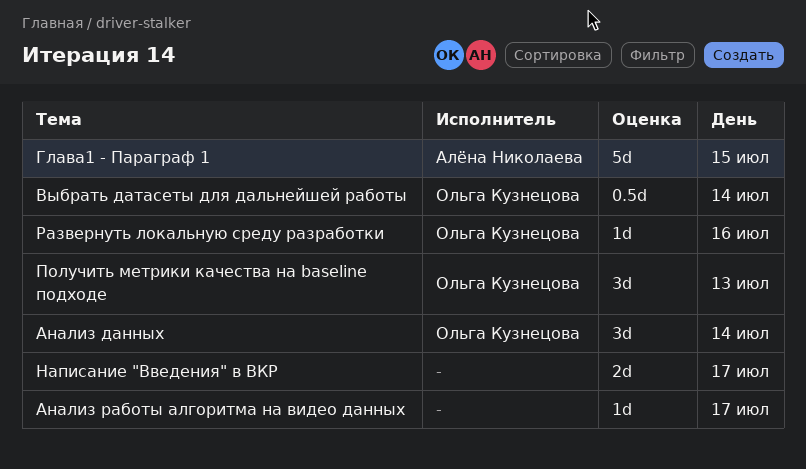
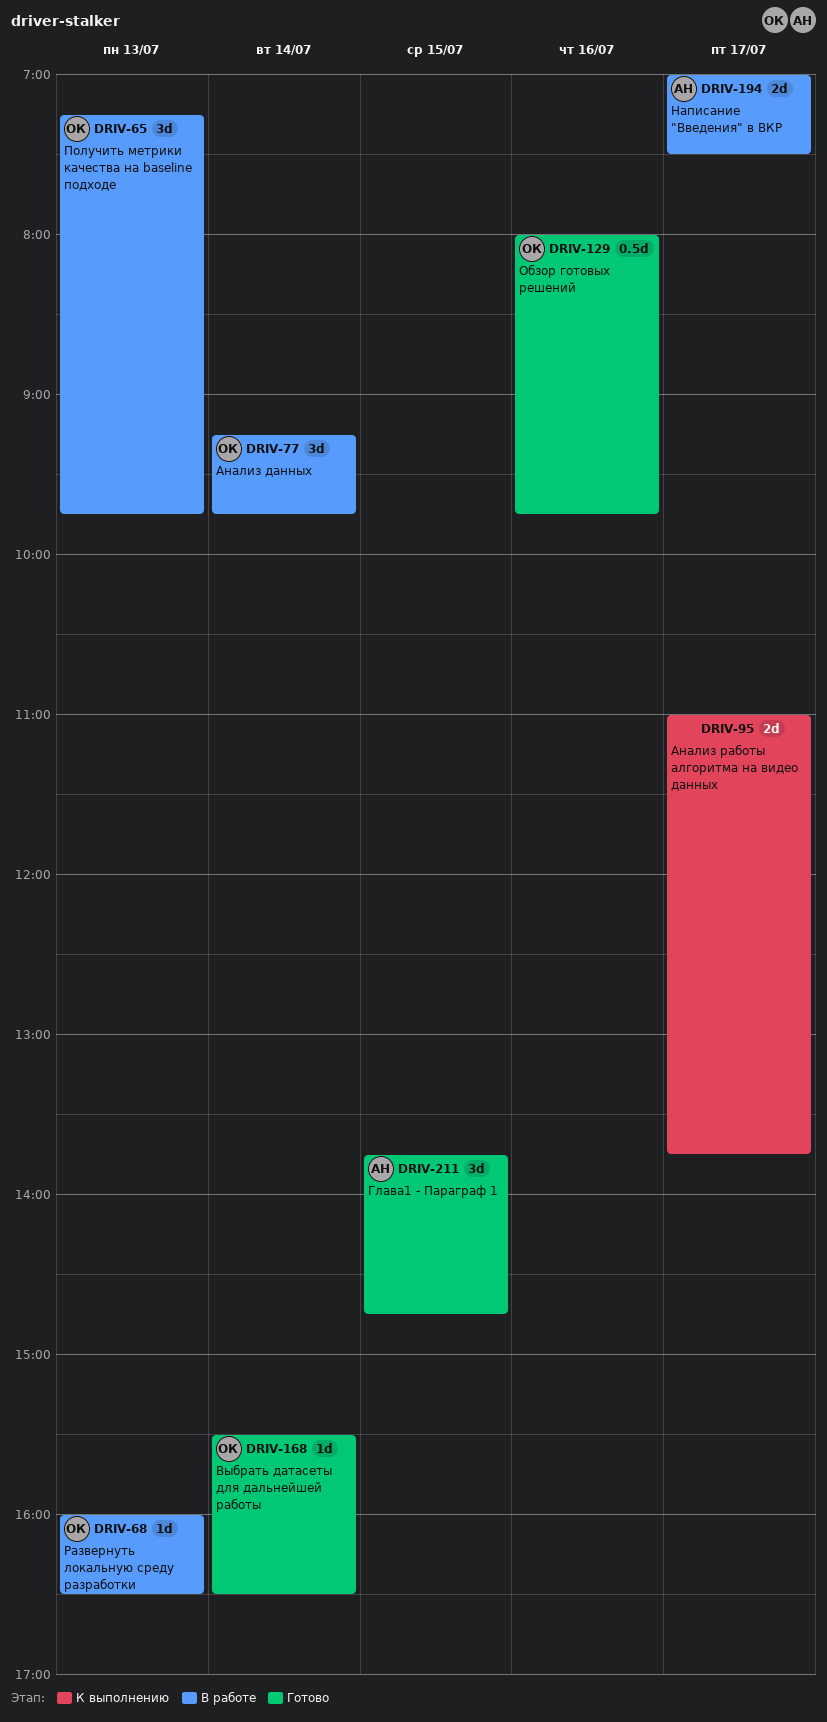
Анализ работы алгоритма на видео данных, estimate: 1d -> 2d
Выбрать датасеты для дальнейшей работы, estimate: 0.5d -> 1d
Глава1 - Параграф 1, estimate: 5d -> 3d
Написание "Введения" в ВКР, owner: none -> Алёна Николаева
Обзор готовых решений: none -> present
Развернуть локальную среду разработки, day: Jul 16 -> Jul 13

